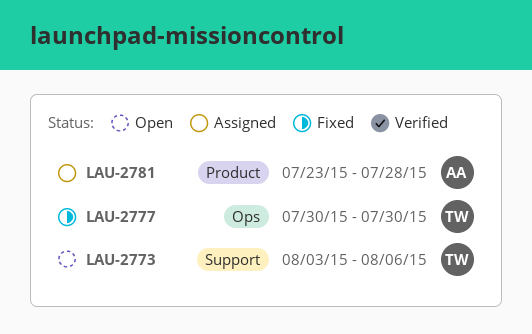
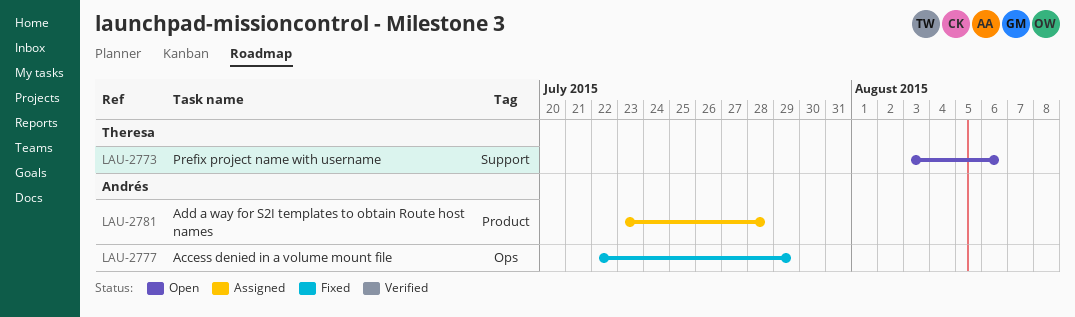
LAU-2777, owner: Theresa -> Andrés
LAU-2777, start: Jul 30 -> Jul 22
LAU-2777, due: Jul 30 -> Jul 29

